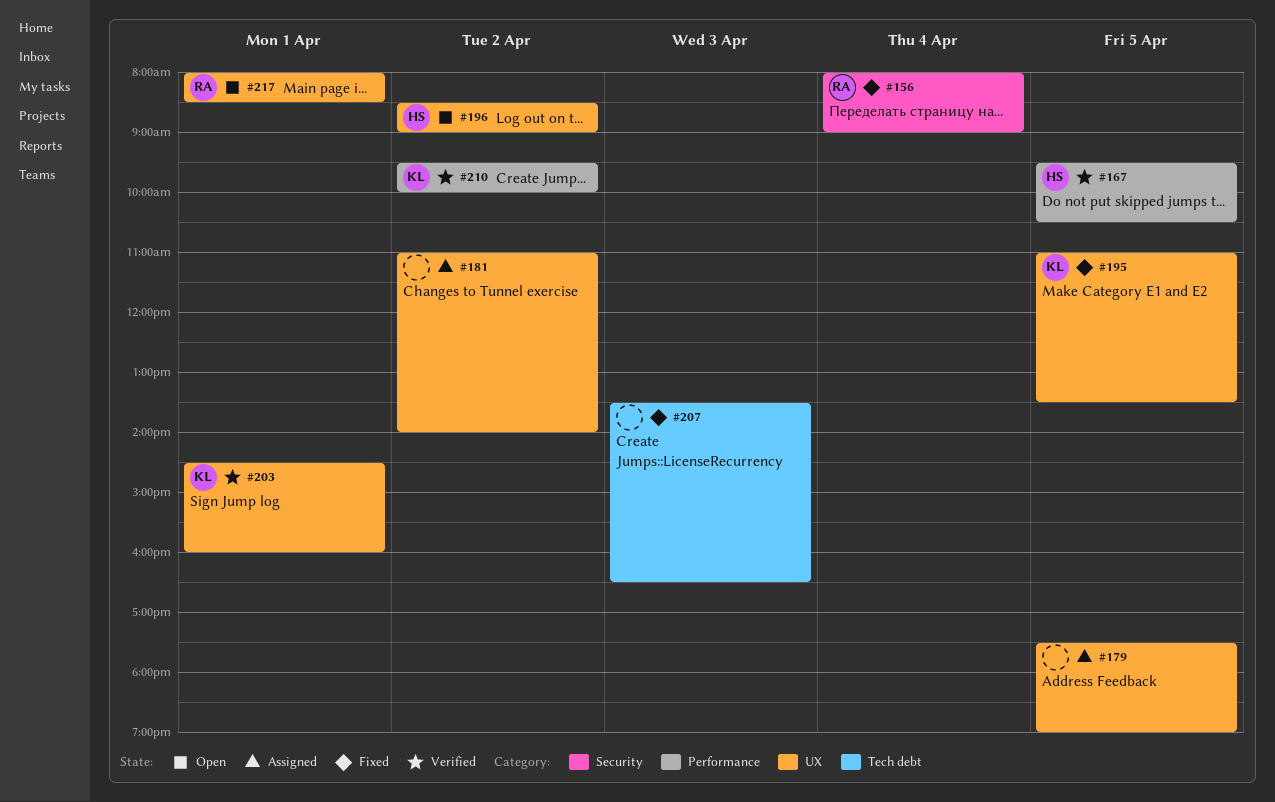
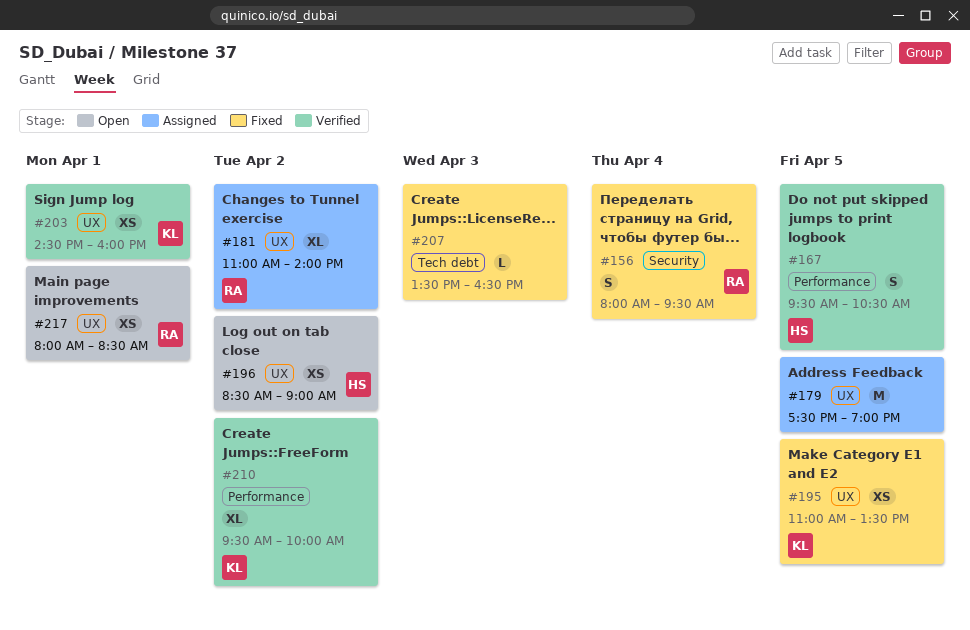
#156, ends: 09:00 -> 09:30
#181, owner: none -> RA

